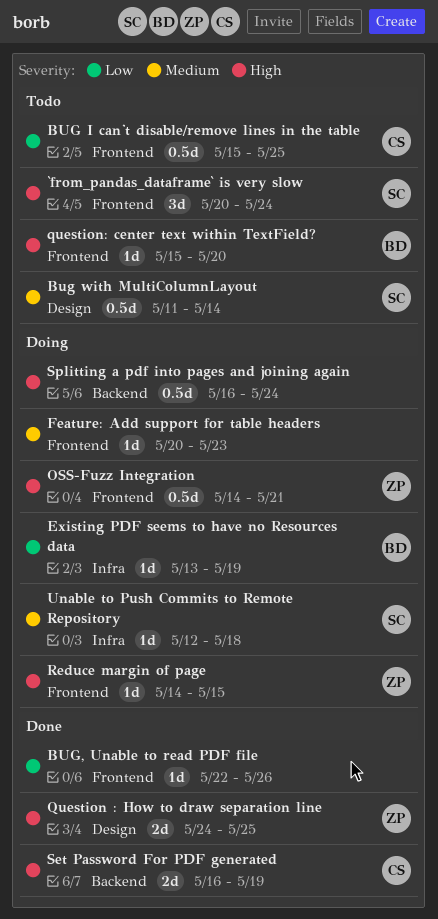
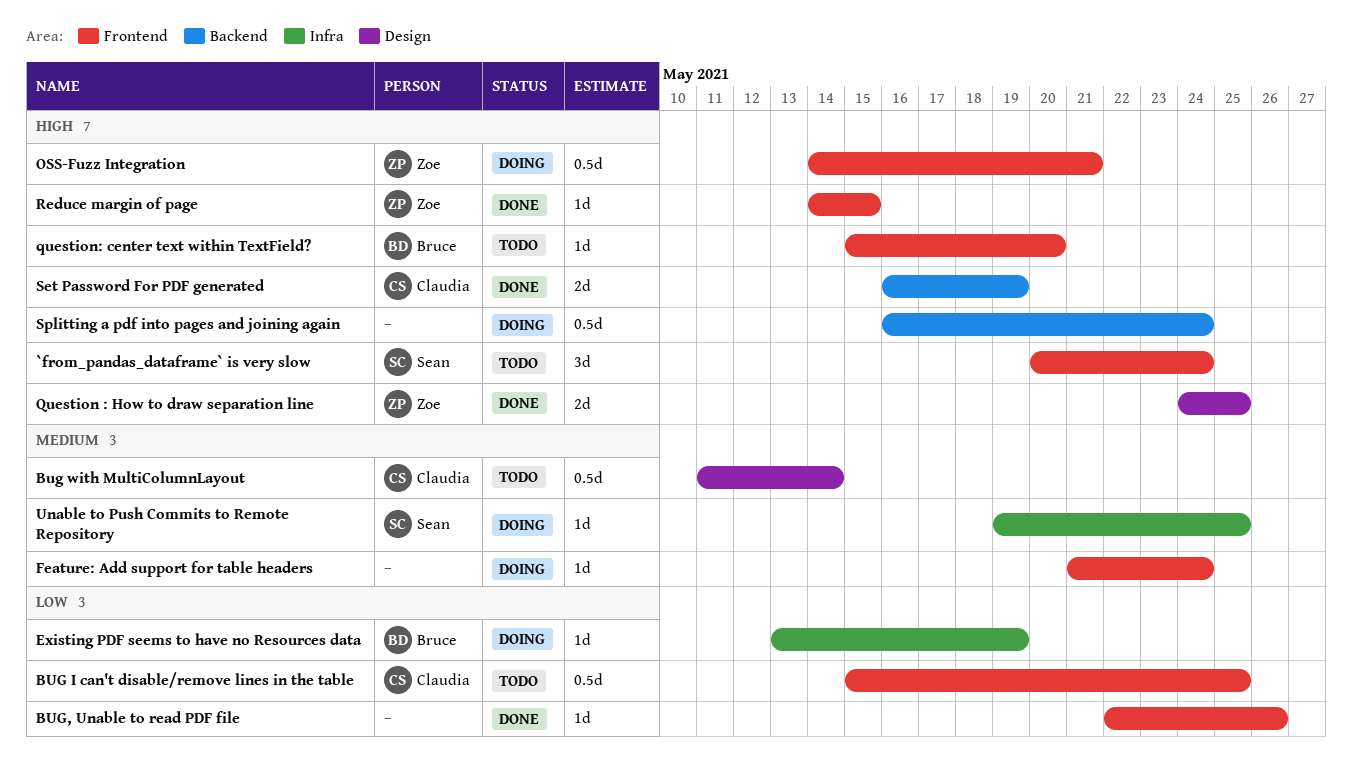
Bug with MultiColumnLayout, owner: Sean -> Claudia
Feature: Add support for table headers, start: May 20 -> May 21
Feature: Add support for table headers, due: May 23 -> May 24
Reduce margin of page, status: Doing -> Done
Unable to Push Commits to Remote Repository, start: May 12 -> May 19
Unable to Push Commits to Remote Repository, due: May 18 -> May 25

